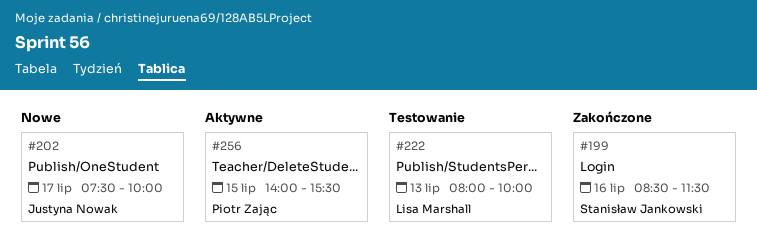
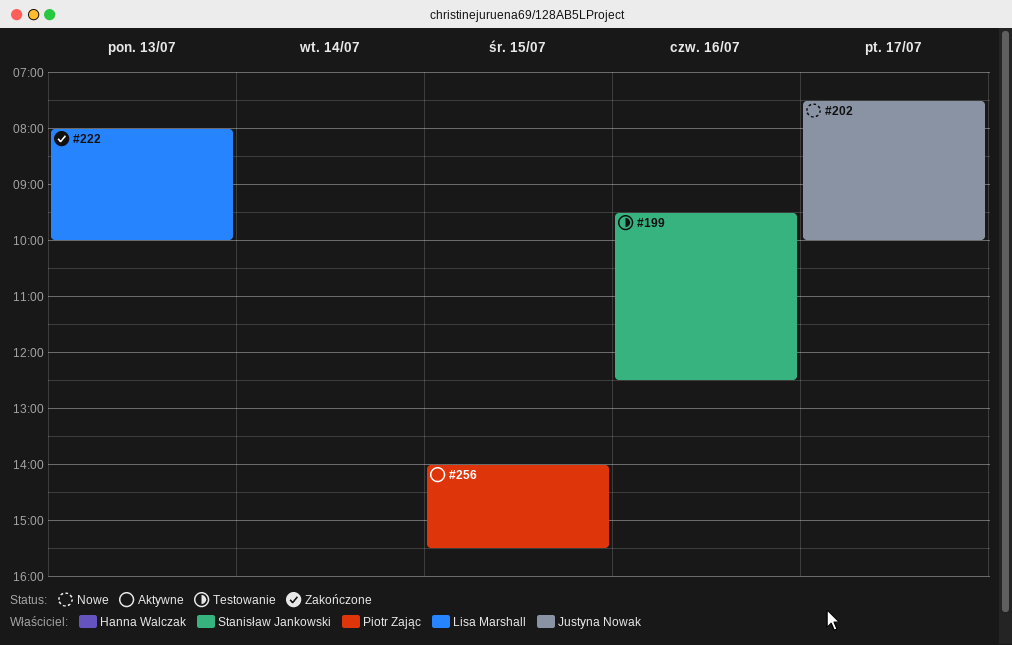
#199, status: Zakończone -> Testowanie
#199, begins: 08:30 -> 09:30
#199, ends: 11:30 -> 12:30
#222, status: Testowanie -> Zakończone

